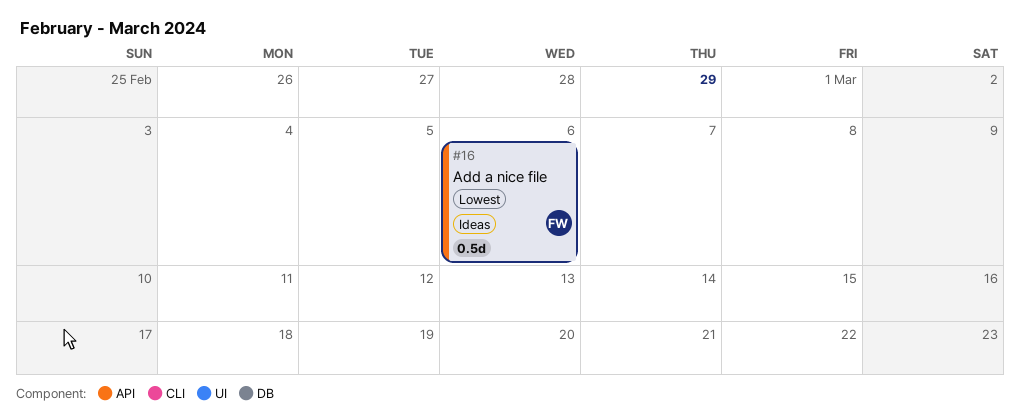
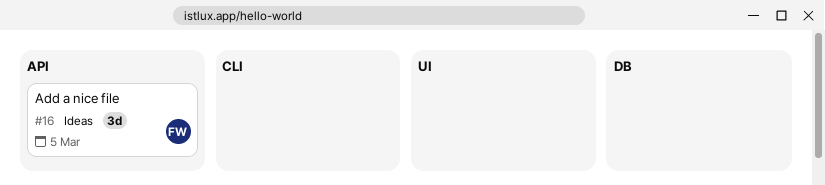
#16, estimate: 0.5d -> 3d
#16, due: Mar 6 -> Mar 5

